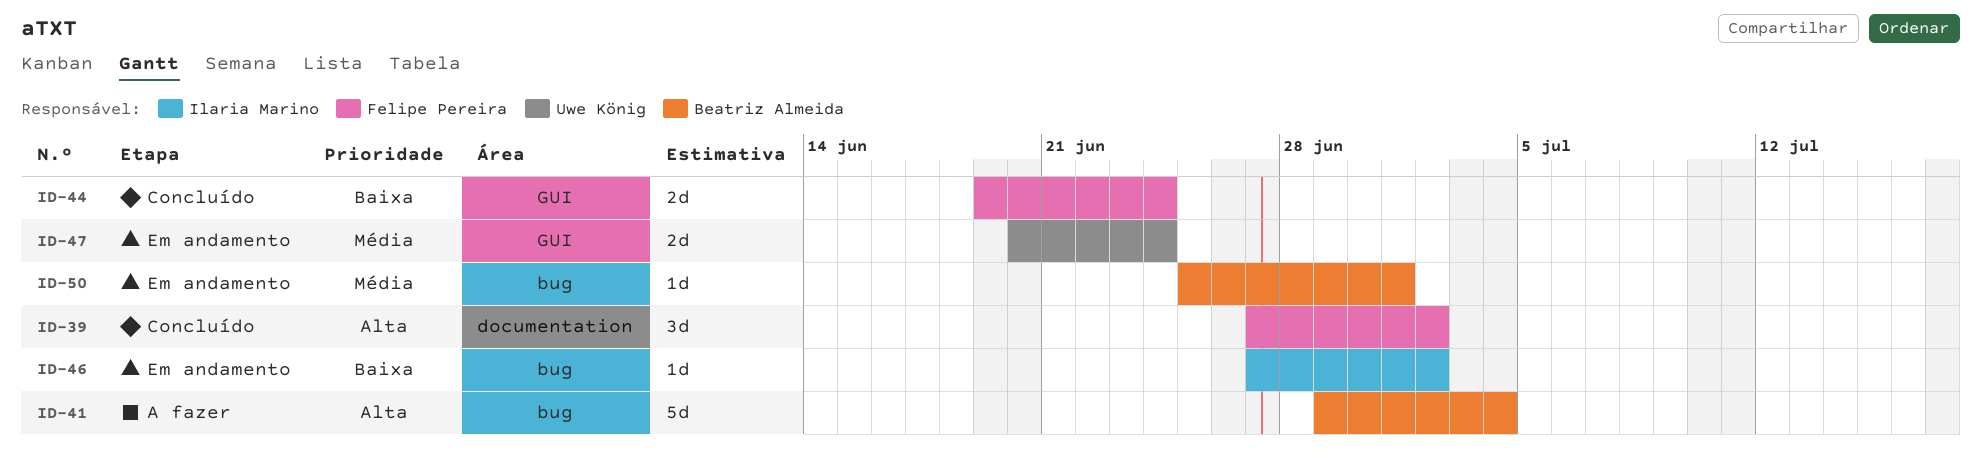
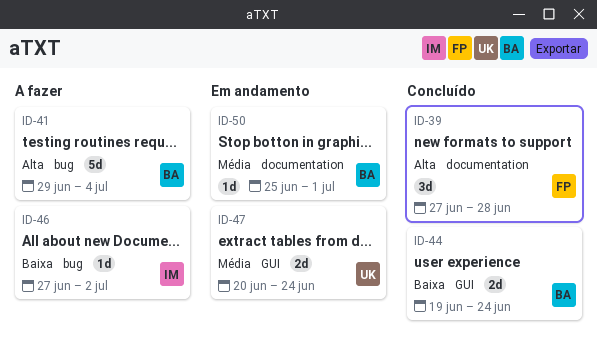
ID-39, due: Jul 2 -> Jun 28
ID-44, owner: Felipe Pereira -> Beatriz Almeida
ID-46, status: Em andamento -> A fazer
ID-50, label: bug -> documentation

